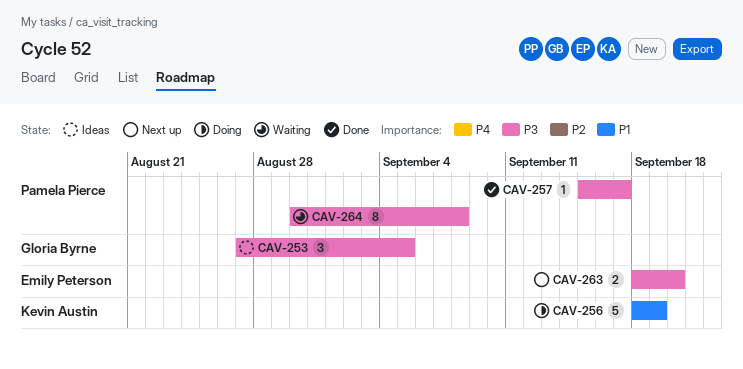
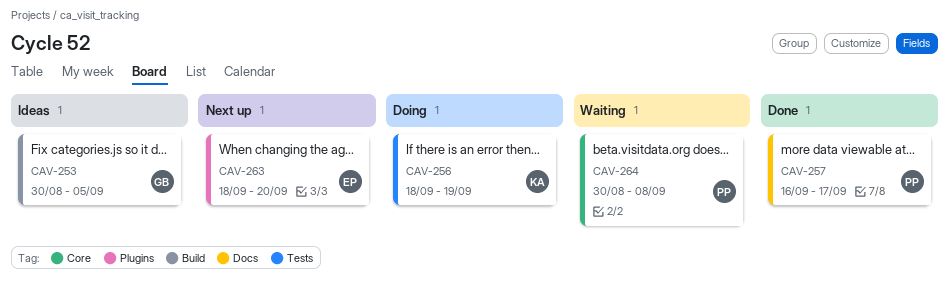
CAV-253, start: Aug 27 -> Aug 30
CAV-257, start: Sep 15 -> Sep 16

